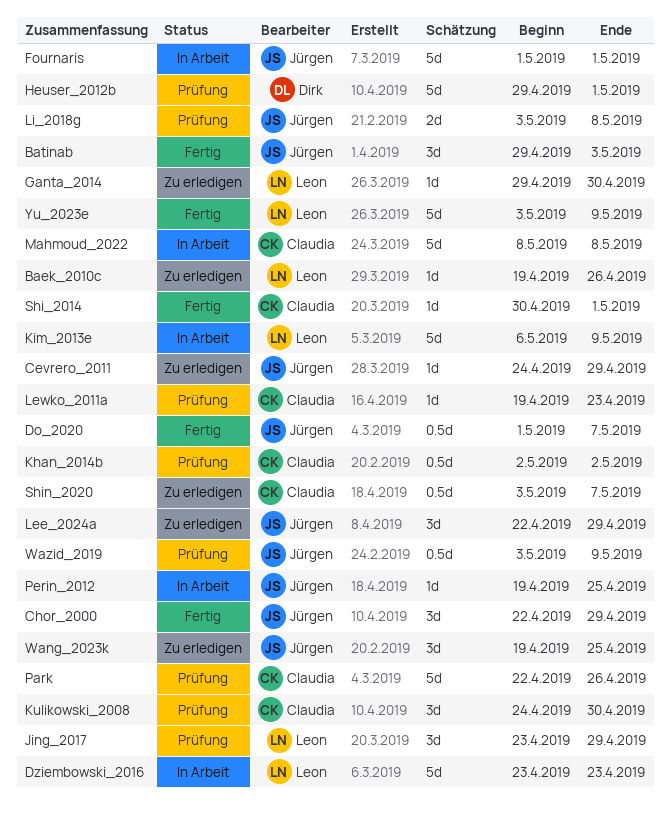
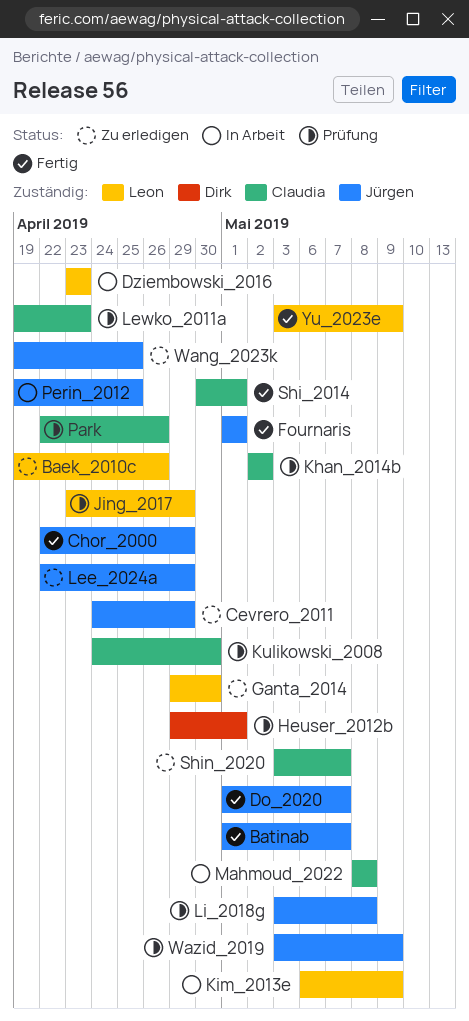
Batinab, start: Apr 29 -> May 1
Batinab, due: May 3 -> May 7
Fournaris, status: In Arbeit -> Fertig

